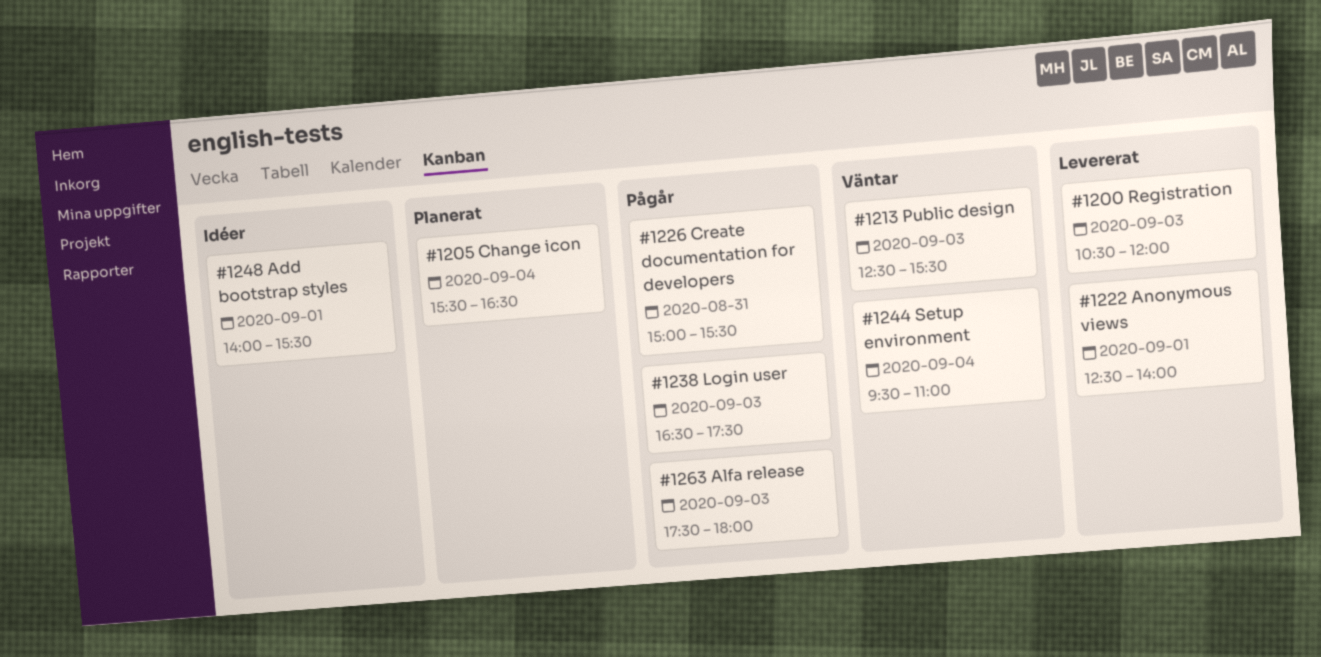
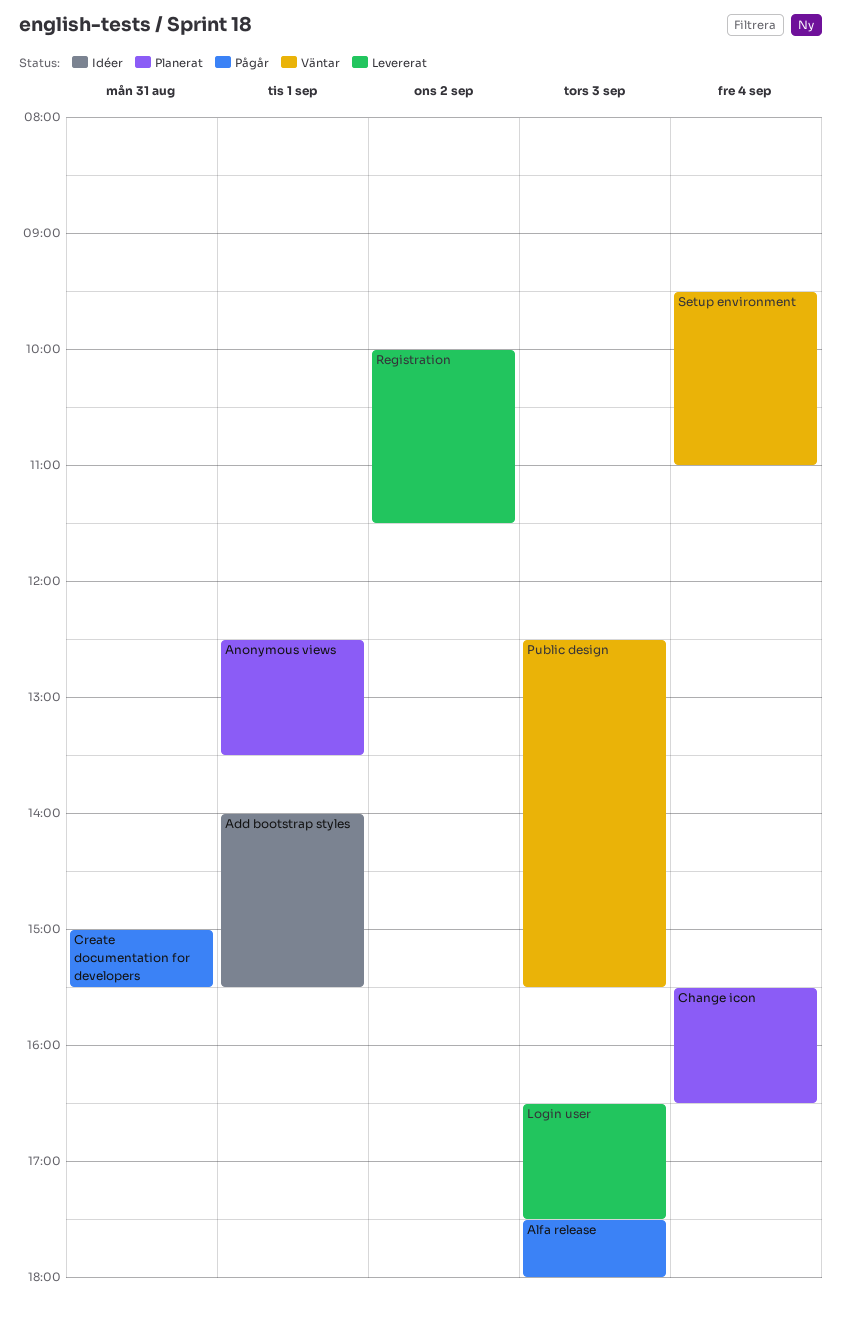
Anonymous views, status: Levererat -> Planerat
Anonymous views, ends: 14:00 -> 13:30
Login user, status: Pågår -> Levererat
Registration, day: Sep 3 -> Sep 2
Registration, begins: 10:30 -> 10:00
Registration, ends: 12:00 -> 11:30

